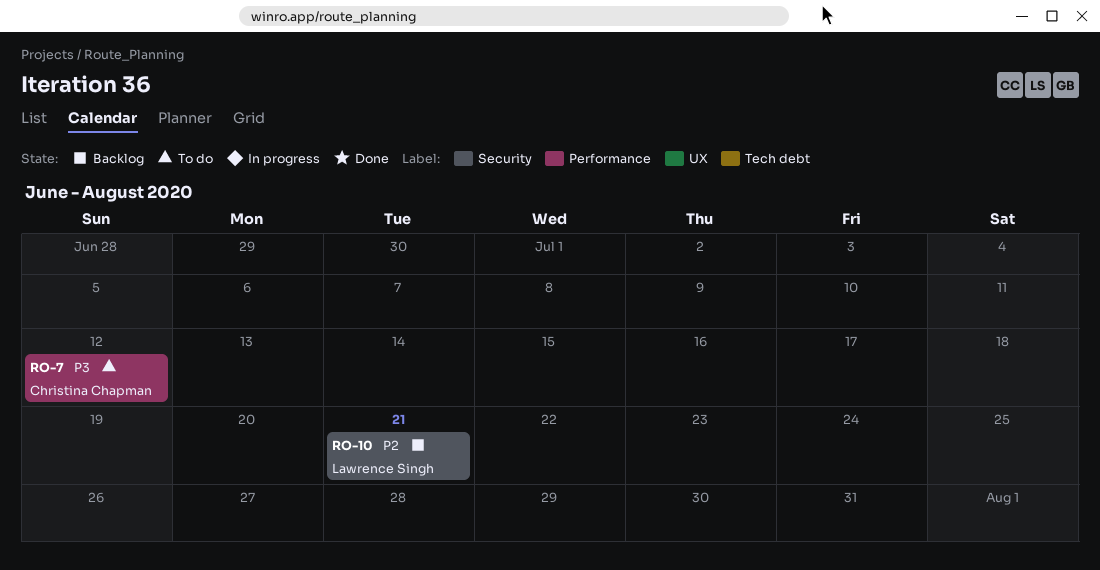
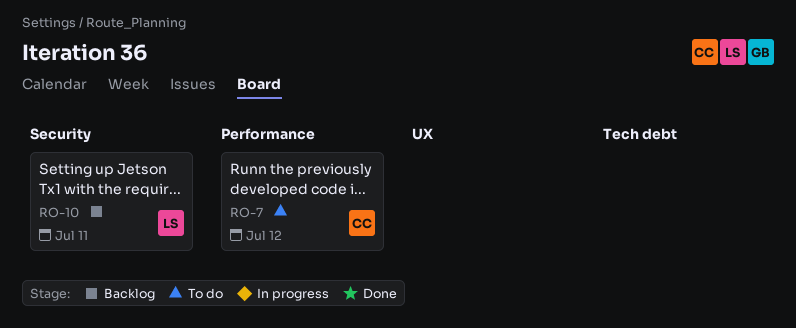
RO-10, due: Jul 21 -> Jul 11

